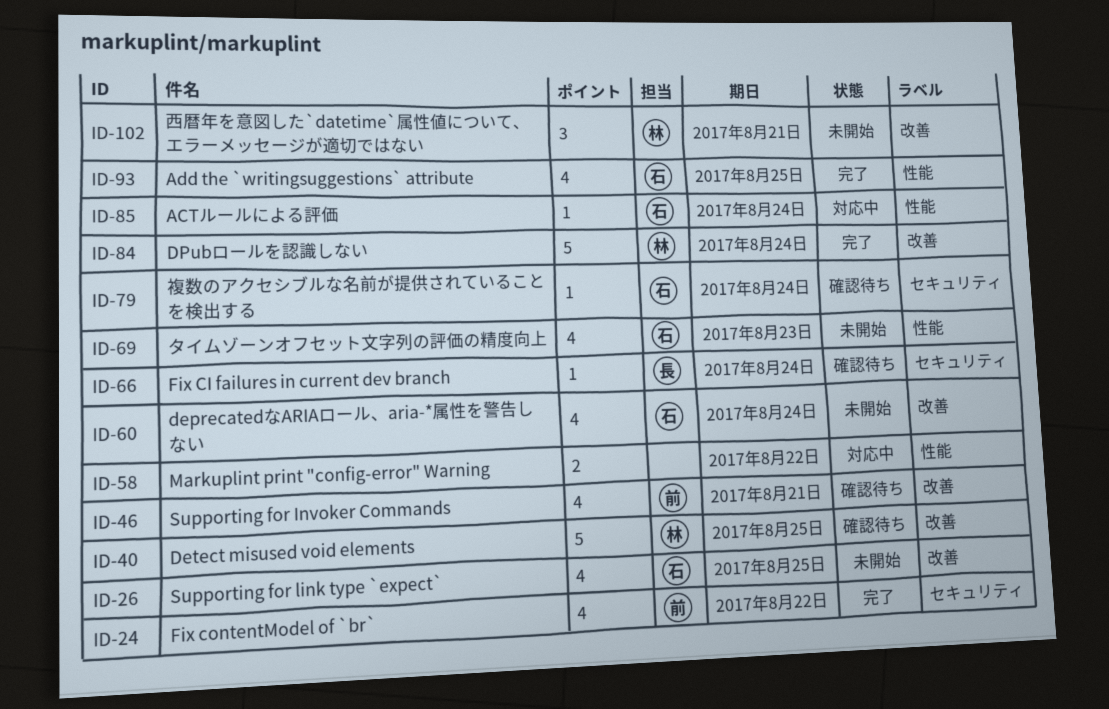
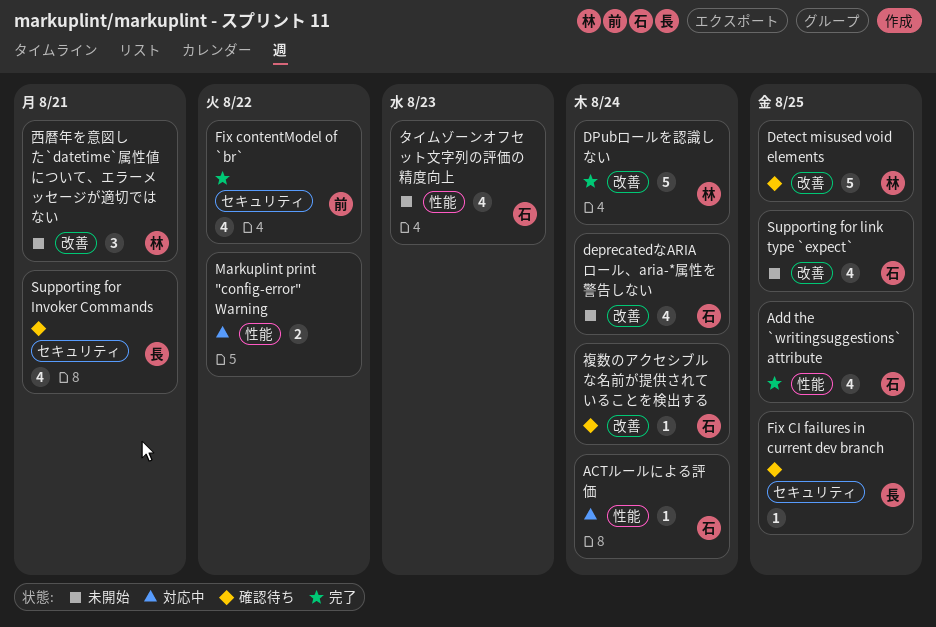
Fix CI failures in current dev branch, due: Aug 24 -> Aug 25
Supporting for Invoker Commands, owner: 前 -> 長
Supporting for Invoker Commands, label: 改善 -> セキュリティ
複数のアクセシブルな名前が提供されていることを検出する, label: セキュリティ -> 改善

